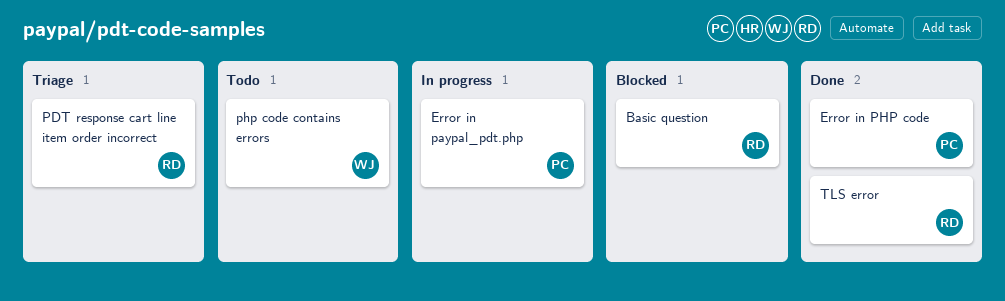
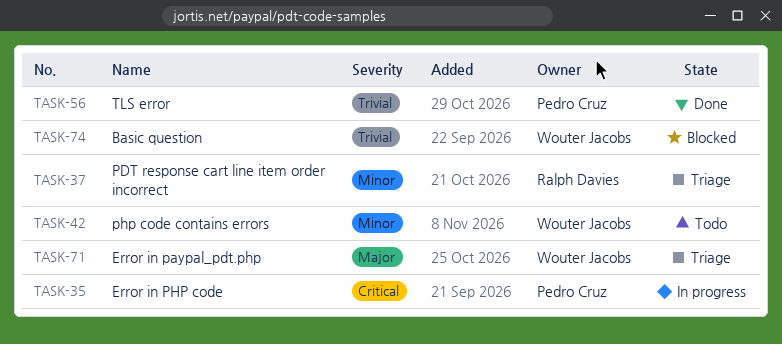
Basic question, owner: Ralph Davies -> Wouter Jacobs
Error in paypal_pdt.php, status: In progress -> Triage
Error in paypal_pdt.php, owner: Pedro Cruz -> Wouter Jacobs
Error in PHP code, status: Done -> In progress
TLS error, owner: Ralph Davies -> Pedro Cruz

